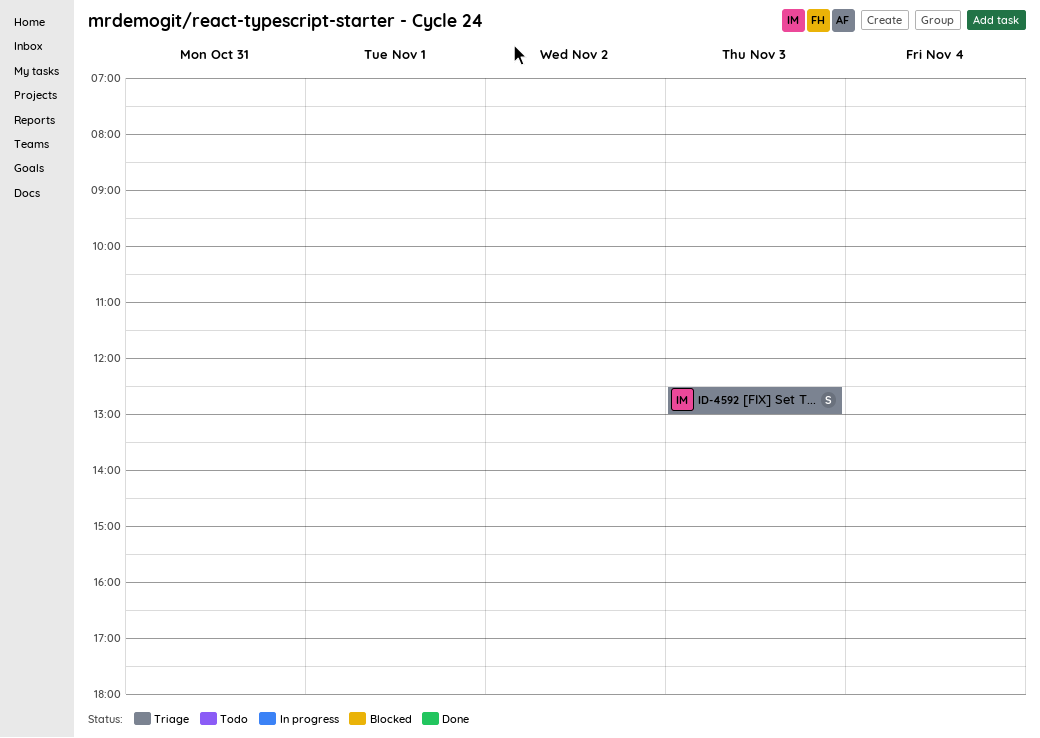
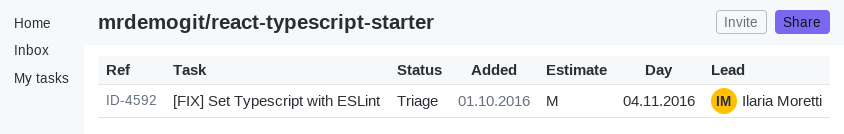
ID-4592, estimate: S -> M
ID-4592, day: Nov 3 -> Nov 4

